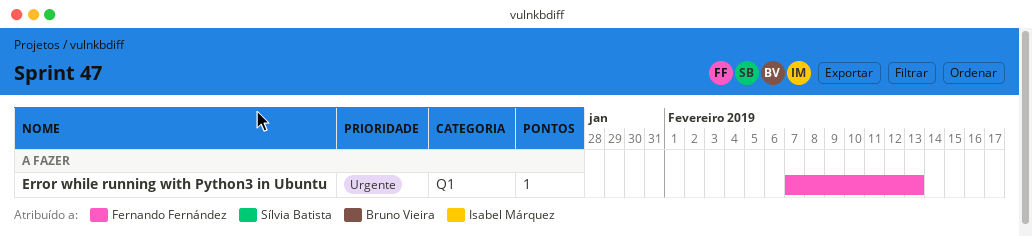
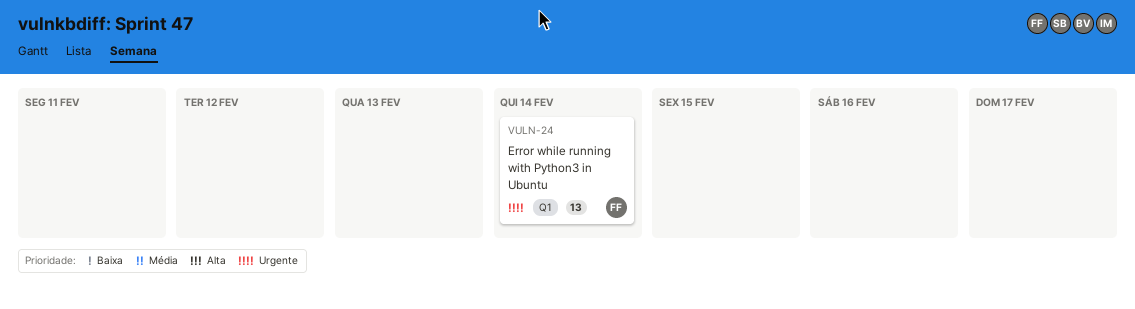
Error while running with Python3 in Ubuntu, estimate: 1 -> 13
Error while running with Python3 in Ubuntu, due: Feb 13 -> Feb 14

